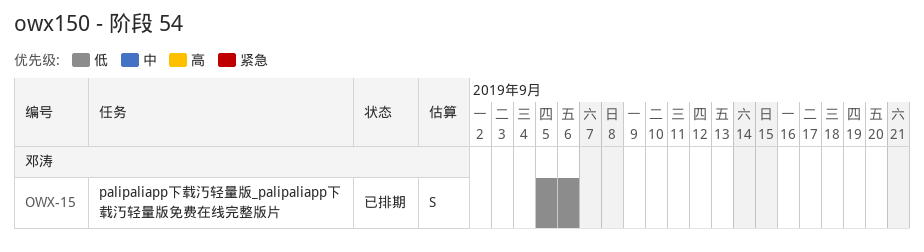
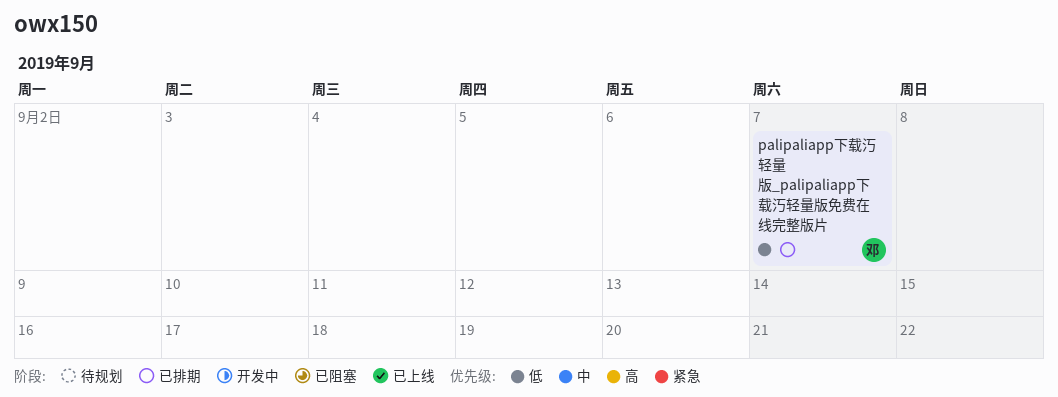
palipaliapp下载汅轻量版_palipaliapp下载汅轻量版免费在线完整版片, due: Sep 6 -> Sep 7

